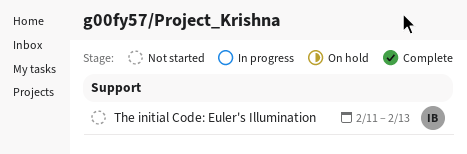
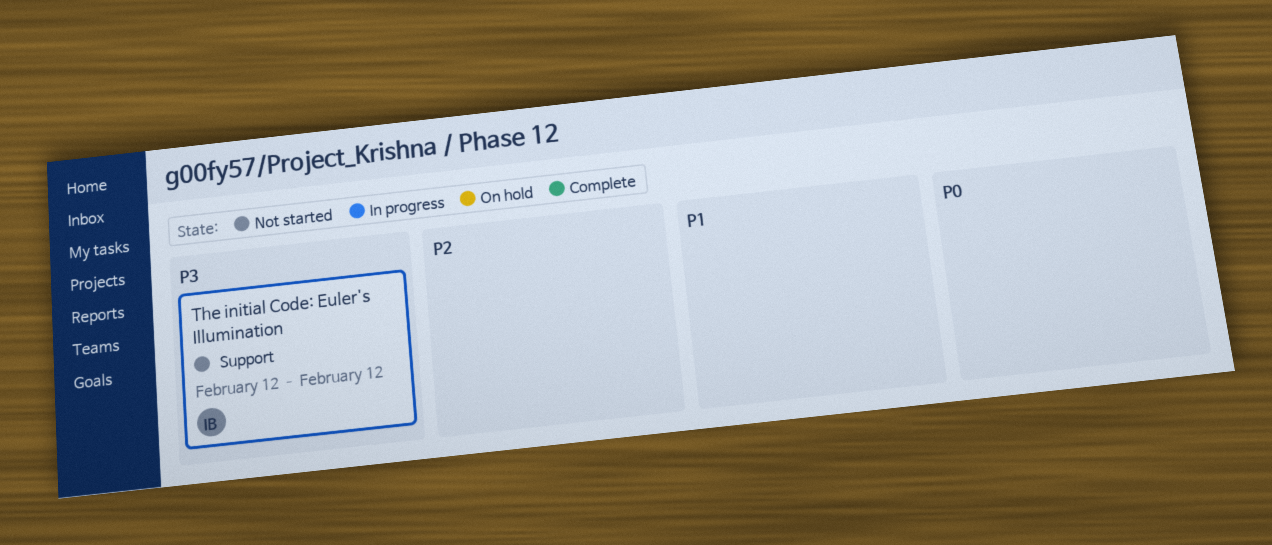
The initial Code: Euler's Illumination, start: Feb 11 -> Feb 12
The initial Code: Euler's Illumination, due: Feb 13 -> Feb 12

